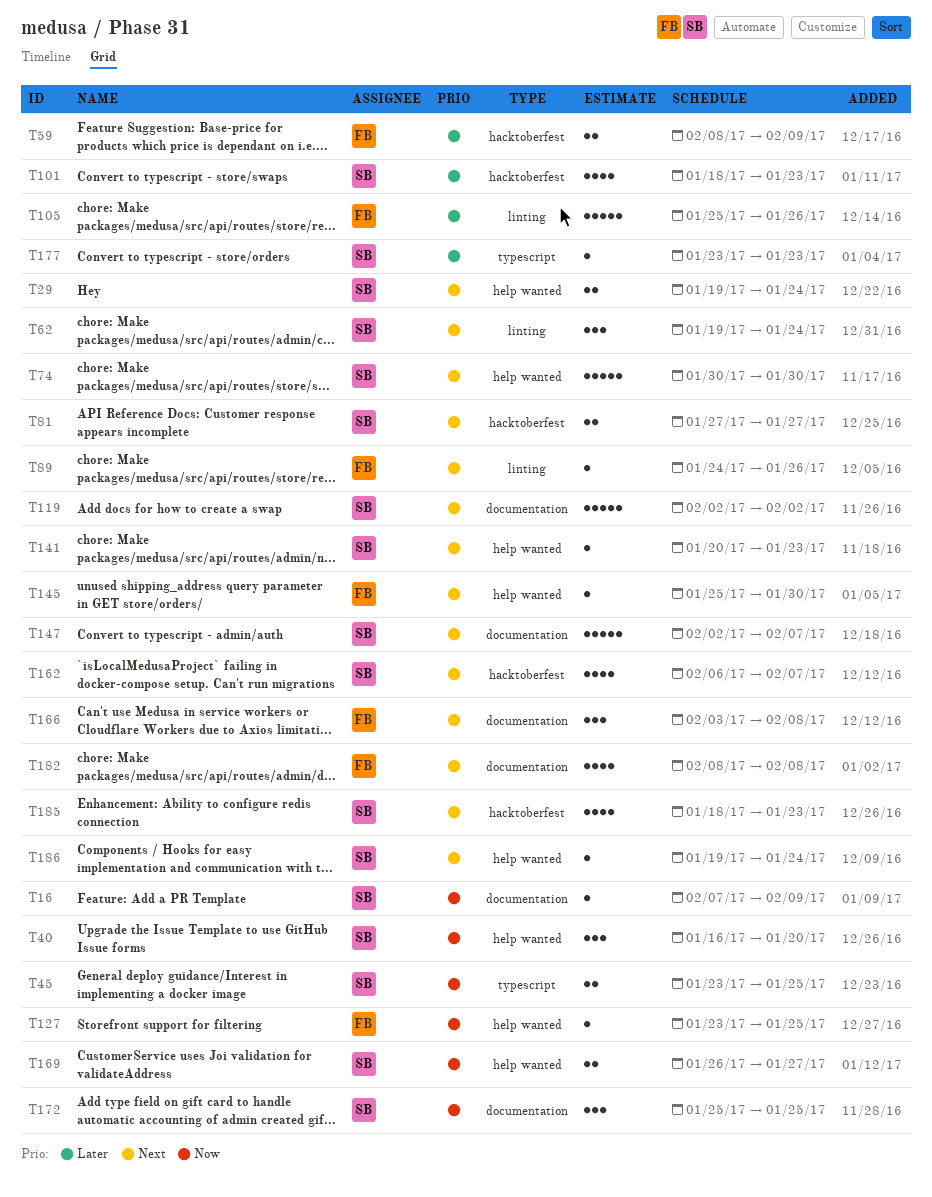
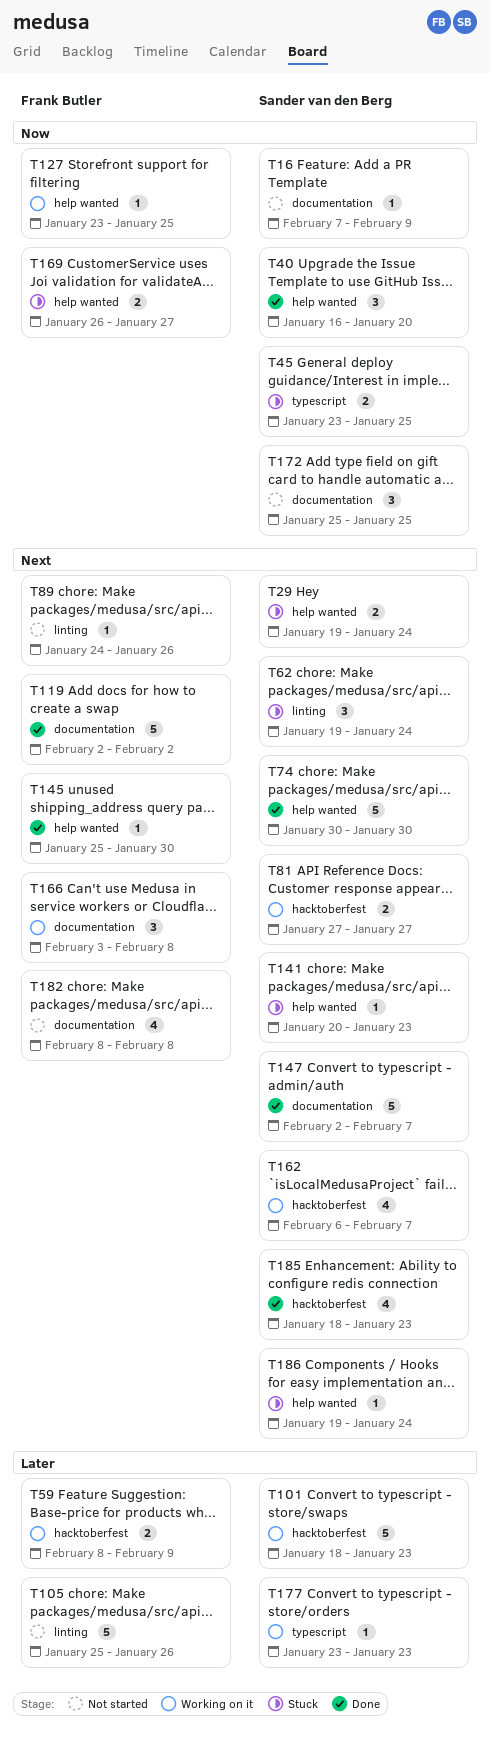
T101, estimate: 4 -> 5
T119, owner: Sander van den Berg -> Frank Butler
T169, owner: Sander van den Berg -> Frank Butler

